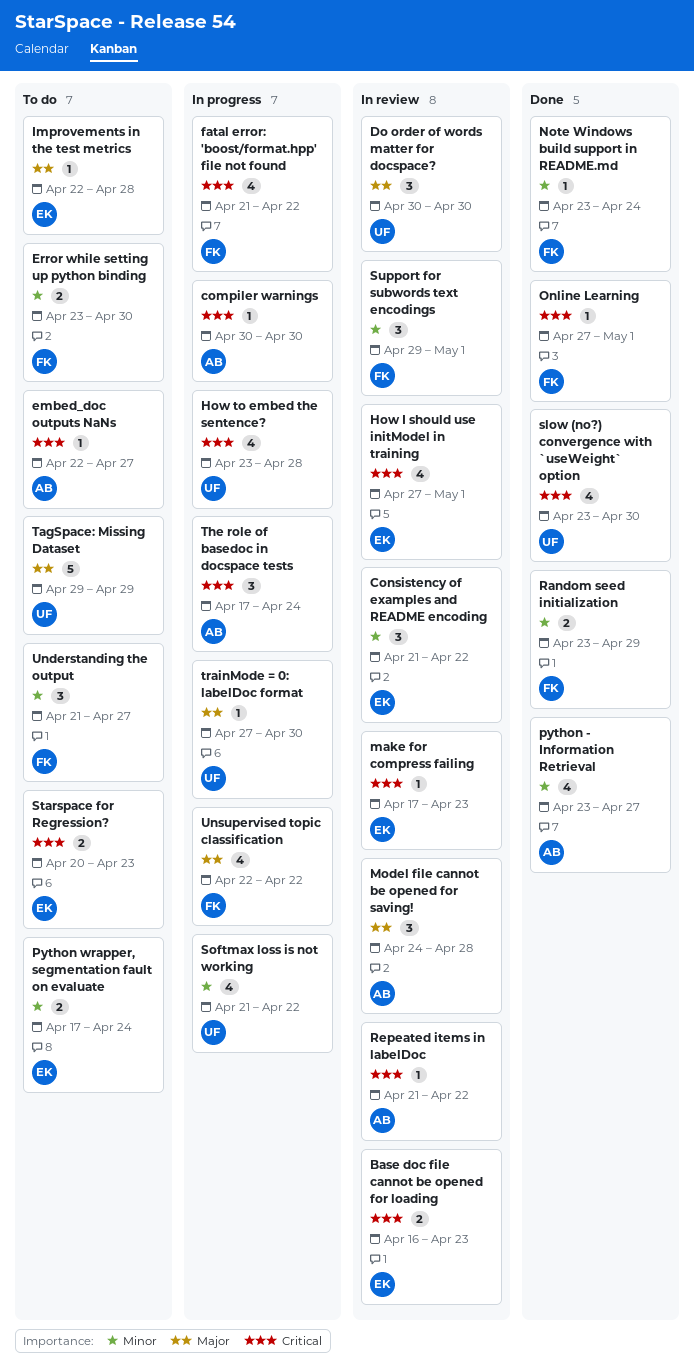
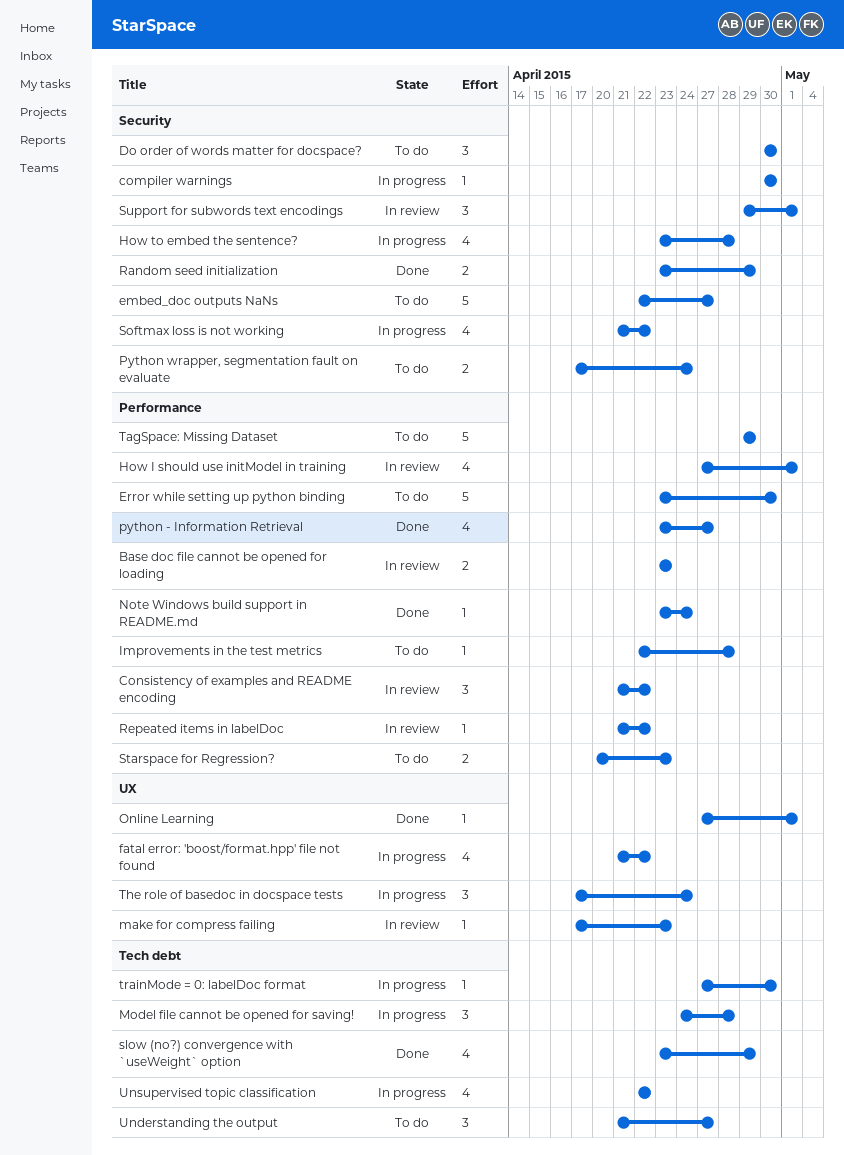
Base doc file cannot be opened for loading, start: Apr 16 -> Apr 23
Do order of words matter for docspace?, status: In review -> To do
embed_doc outputs NaNs, estimate: 1 -> 5
Error while setting up python binding, estimate: 2 -> 5
Model file cannot be opened for saving!, status: In review -> In progress
slow (no?) convergence with `useWeight` option, due: Apr 30 -> Apr 29

